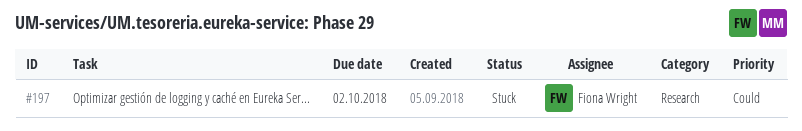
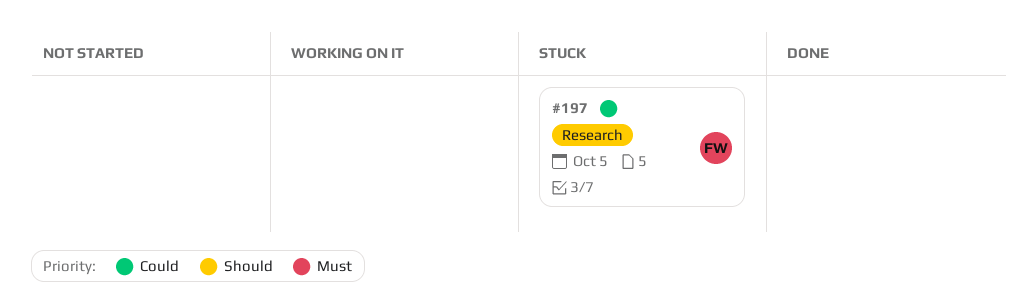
#197, due: Oct 2 -> Oct 5

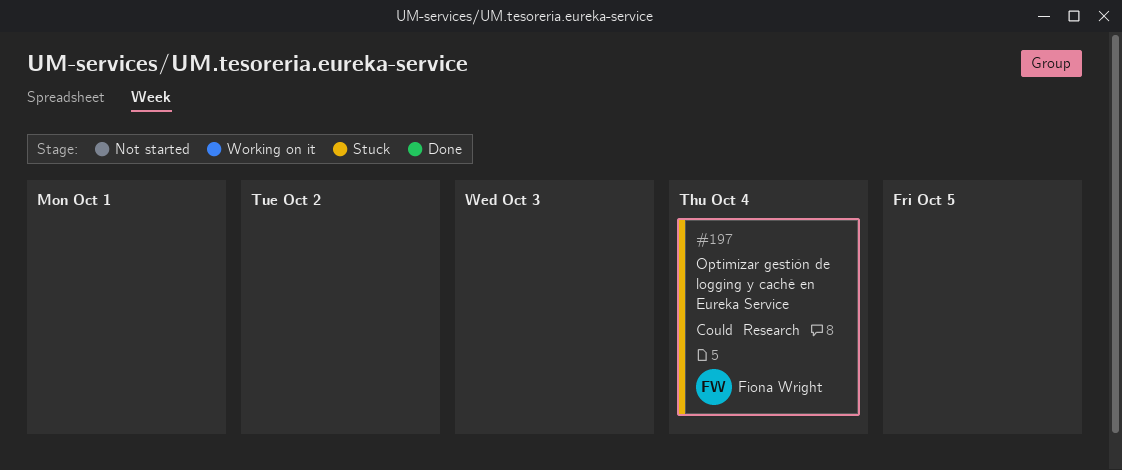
#197, due: Oct 5 -> Oct 4

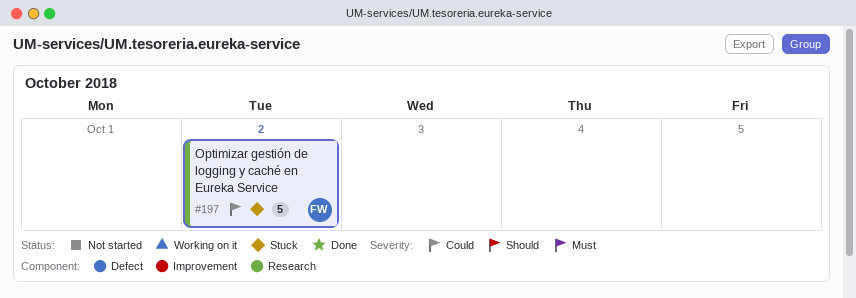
#197, due: Oct 4 -> Oct 2

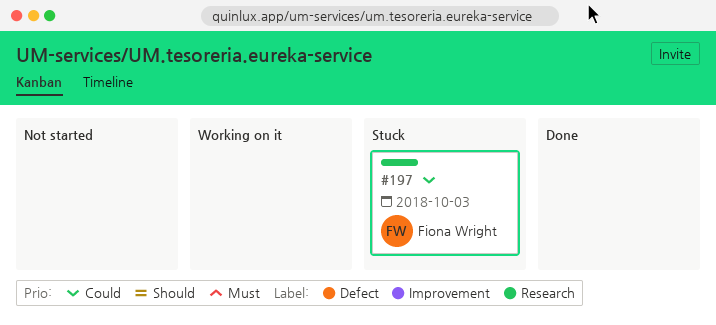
#197, due: Oct 2 -> Oct 3

